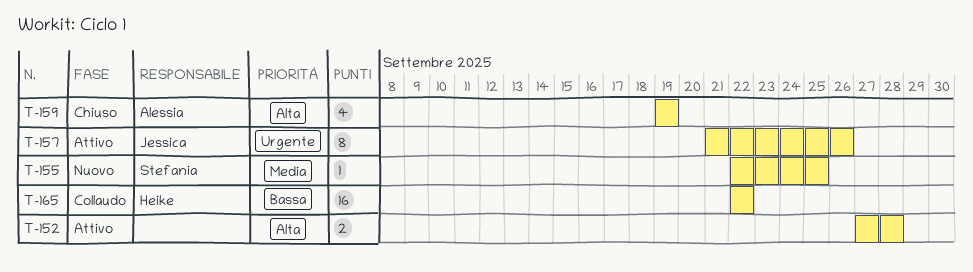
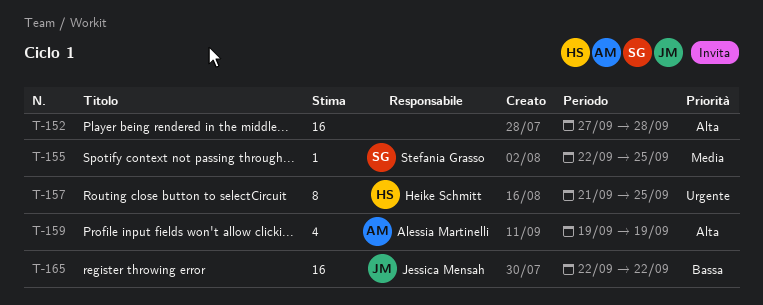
T-152, estimate: 2 -> 16
T-157, owner: Jessica Mensah -> Heike Schmitt
T-157, due: Sep 26 -> Sep 25
T-165, owner: Heike Schmitt -> Jessica Mensah

